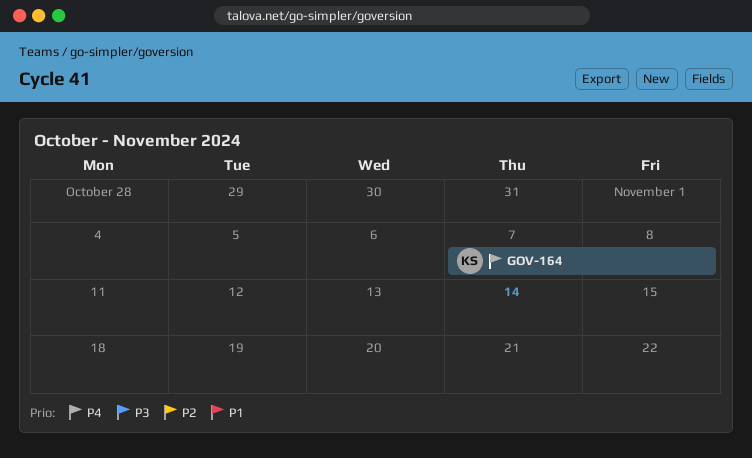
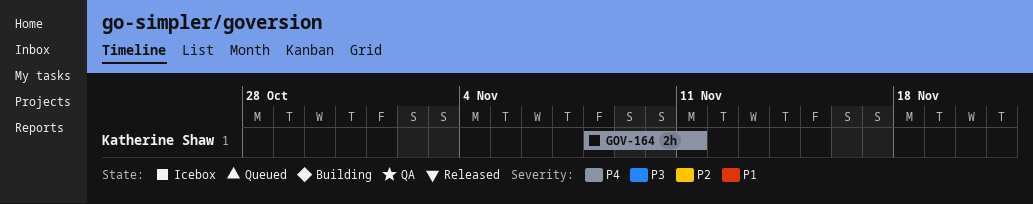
GOV-164, start: Nov 7 -> Nov 8
GOV-164, due: Nov 8 -> Nov 11

